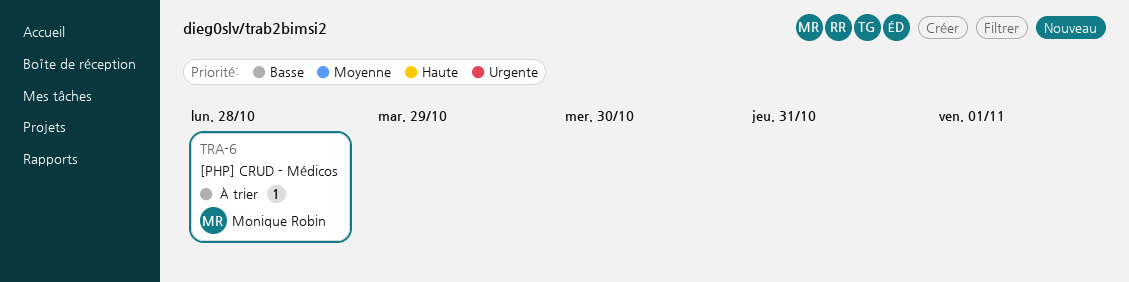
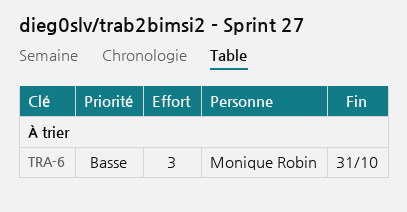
TRA-6, estimate: 1 -> 3
TRA-6, due: Oct 28 -> Oct 31

